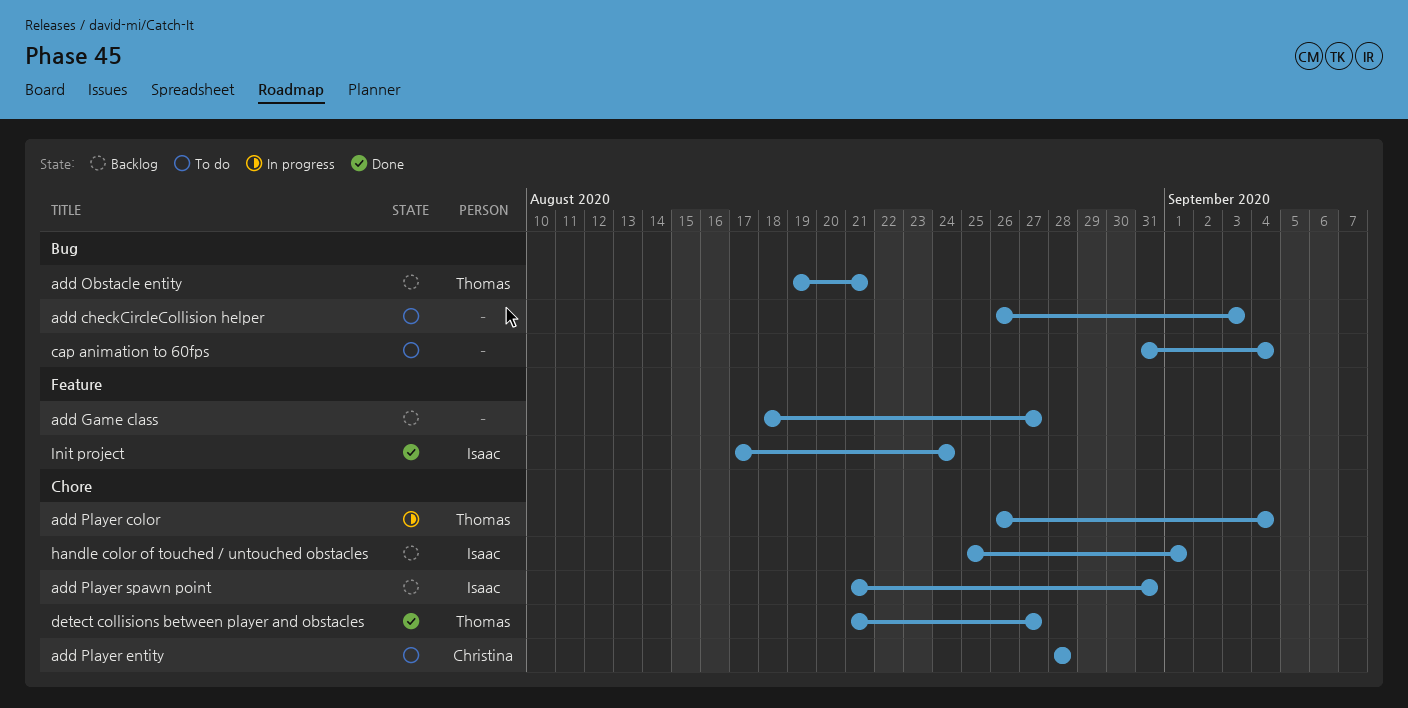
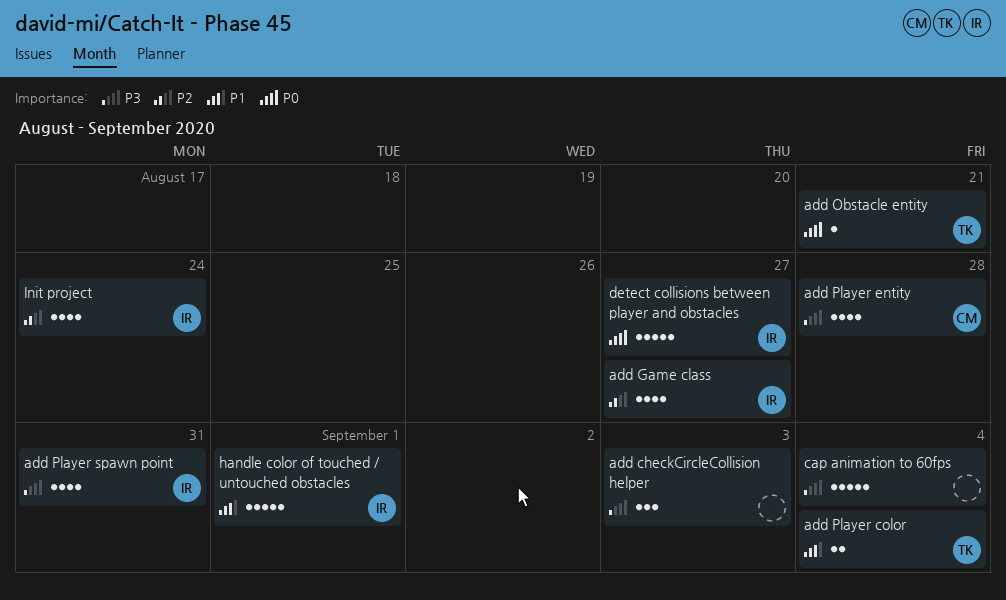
add Game class, owner: none -> Isaac
detect collisions between player and obstacles, owner: Thomas -> Isaac

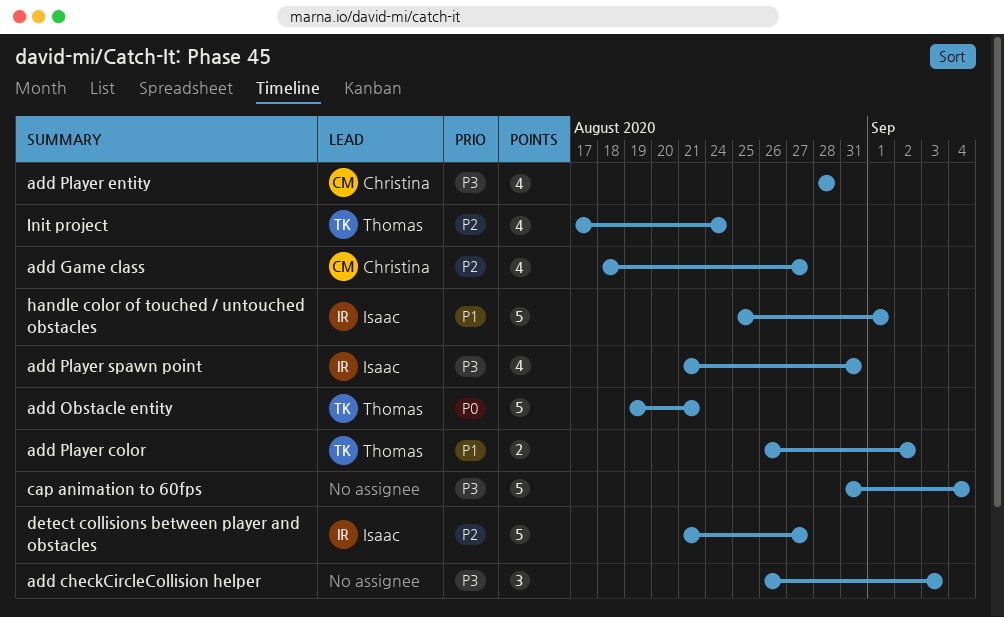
add Game class, owner: Isaac -> Christina
add Obstacle entity, estimate: 1 -> 5
add Player color, due: Sep 4 -> Sep 2
detect collisions between player and obstacles, priority: P0 -> P2
Init project, owner: Isaac -> Thomas

